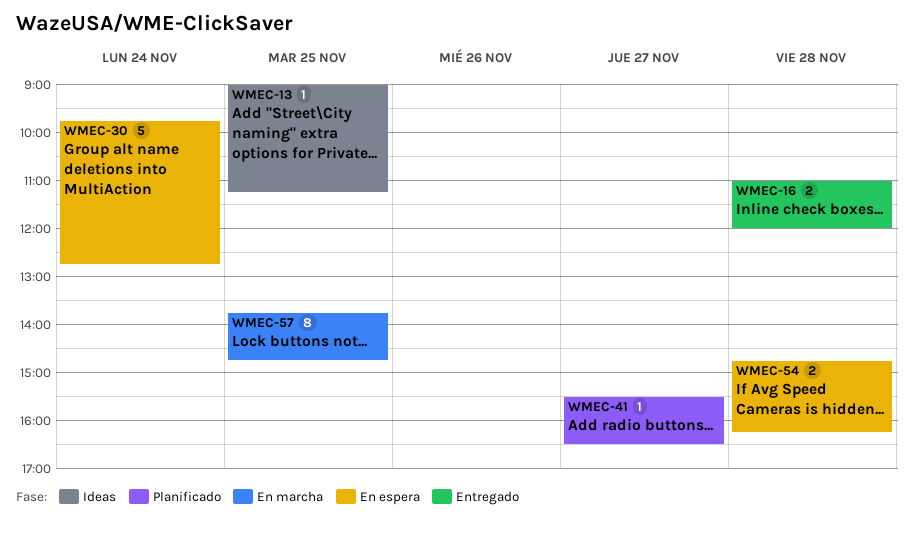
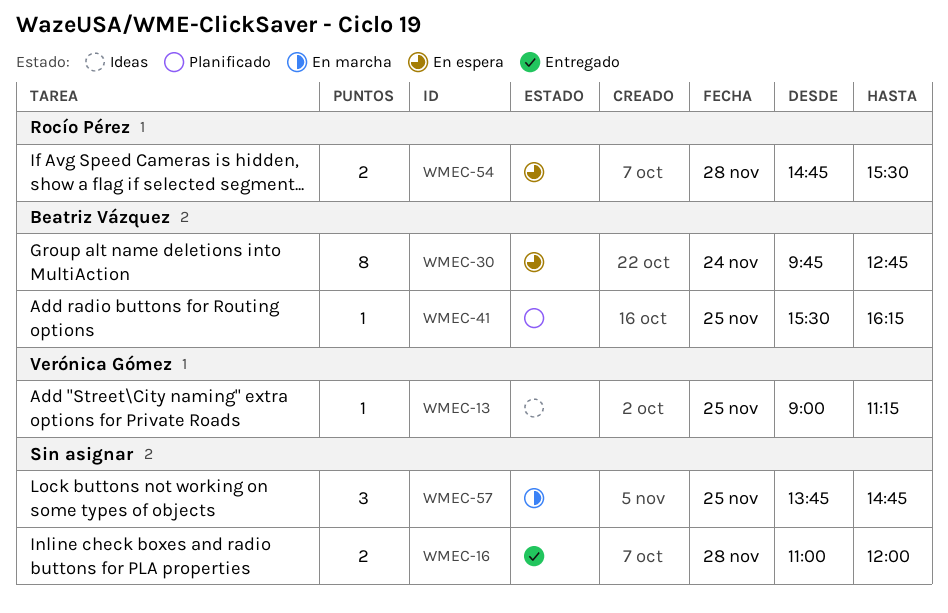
WMEC-30, estimate: 5 -> 8
WMEC-41, day: Nov 27 -> Nov 25
WMEC-41, ends: 16:30 -> 16:15
WMEC-54, ends: 16:15 -> 15:30
WMEC-57, estimate: 8 -> 3

